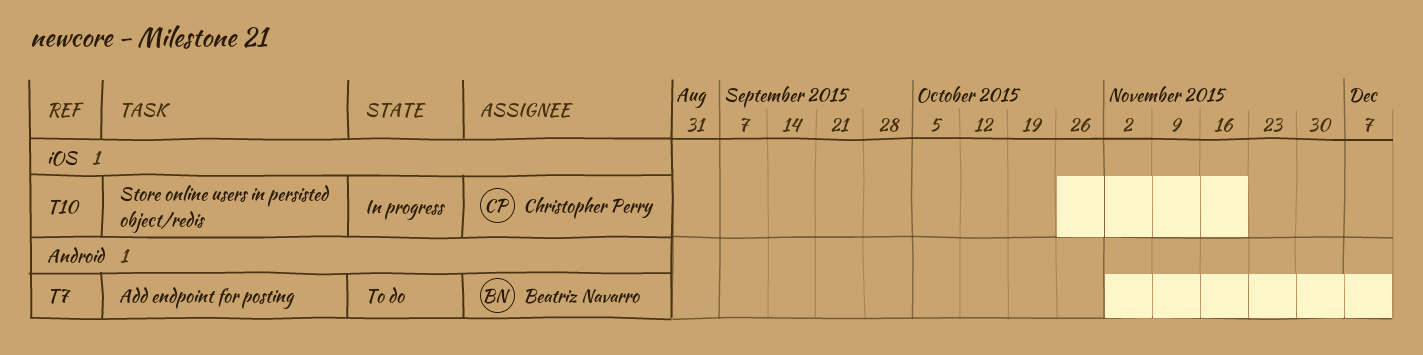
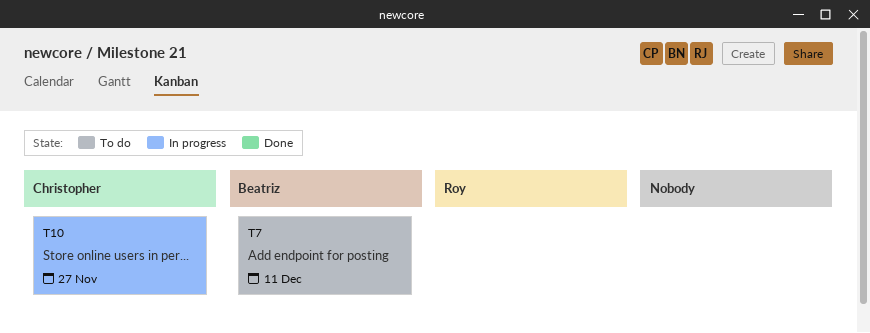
T10, due: Nov 20 -> Nov 27

